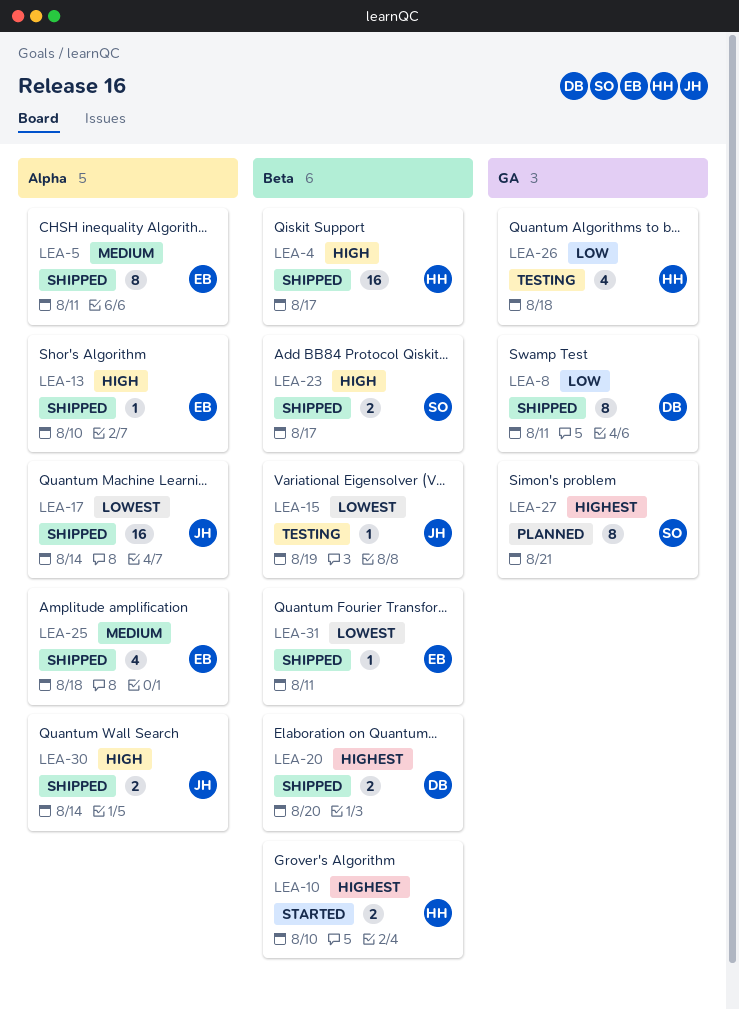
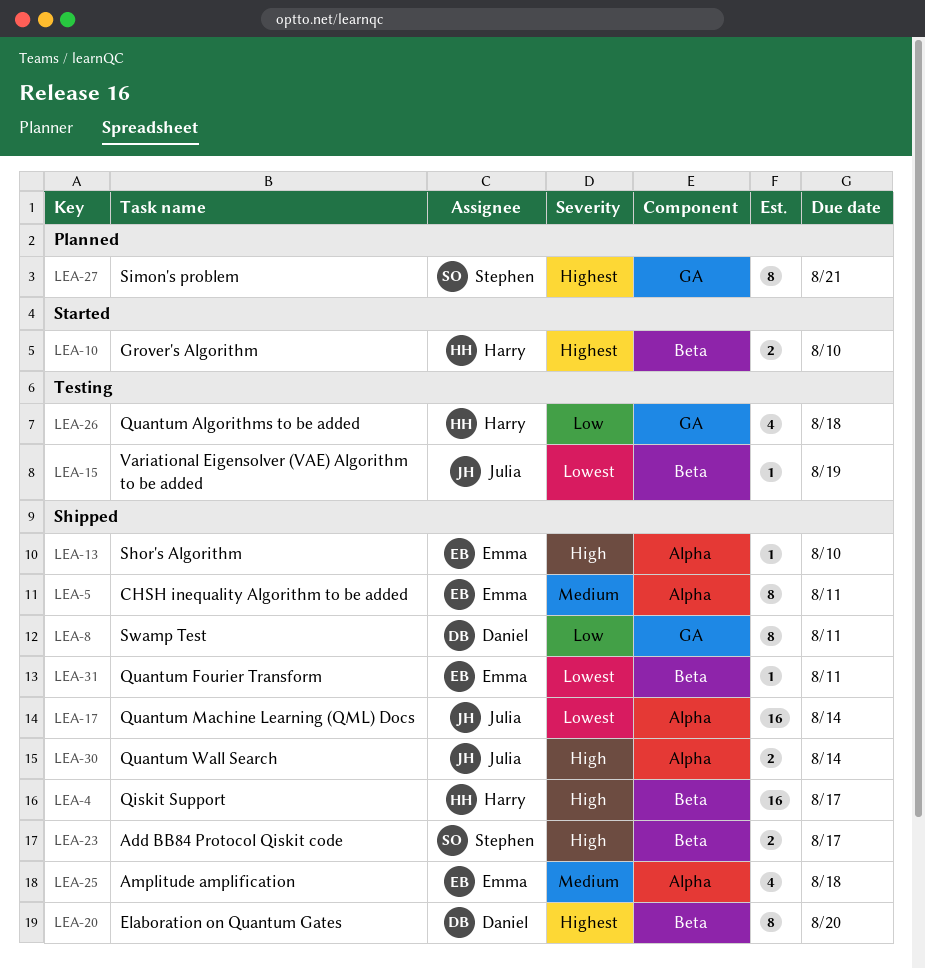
LEA-20, estimate: 2 -> 8

